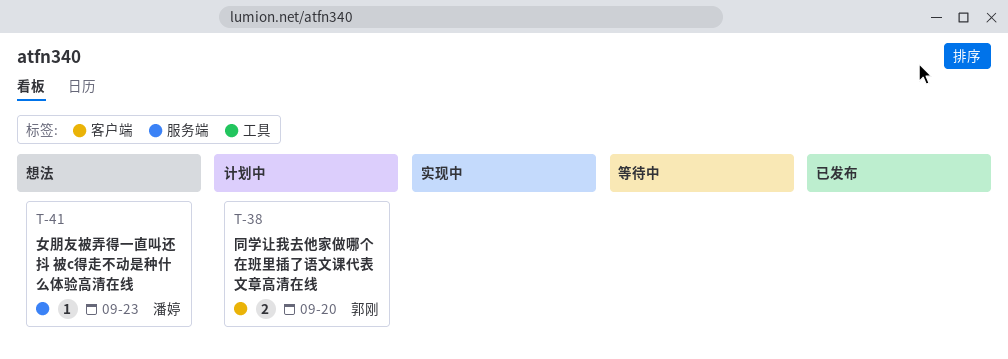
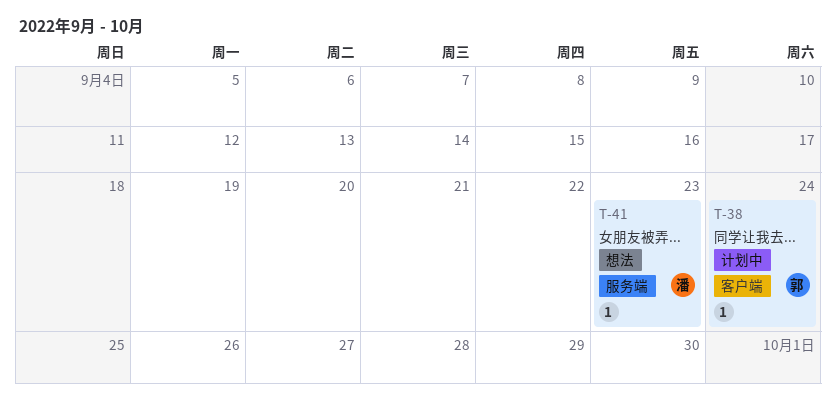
T-38, estimate: 2 -> 1
T-38, due: Sep 20 -> Sep 24

